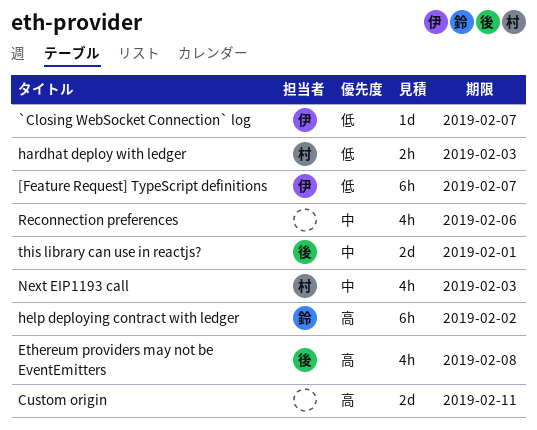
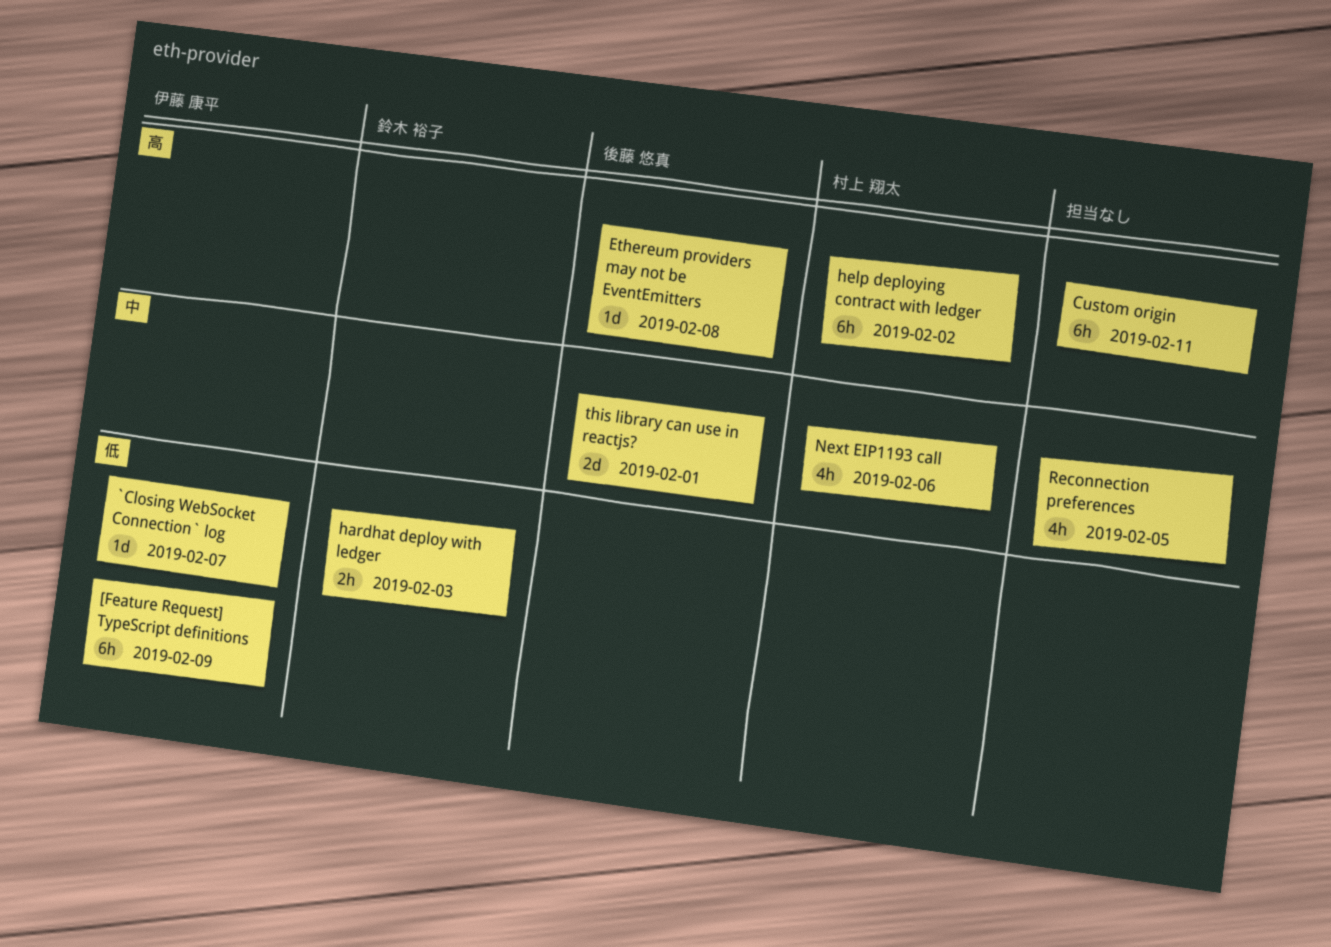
[Feature Request] TypeScript definitions, due: Feb 7 -> Feb 9
Custom origin, estimate: 2d -> 6h
Ethereum providers may not be EventEmitters, estimate: 4h -> 1d
hardhat deploy with ledger, owner: 村上 翔太 -> 鈴木 裕子
help deploying contract with ledger, owner: 鈴木 裕子 -> 村上 翔太
Next EIP1193 call, due: Feb 3 -> Feb 6
Reconnection preferences, due: Feb 6 -> Feb 5

